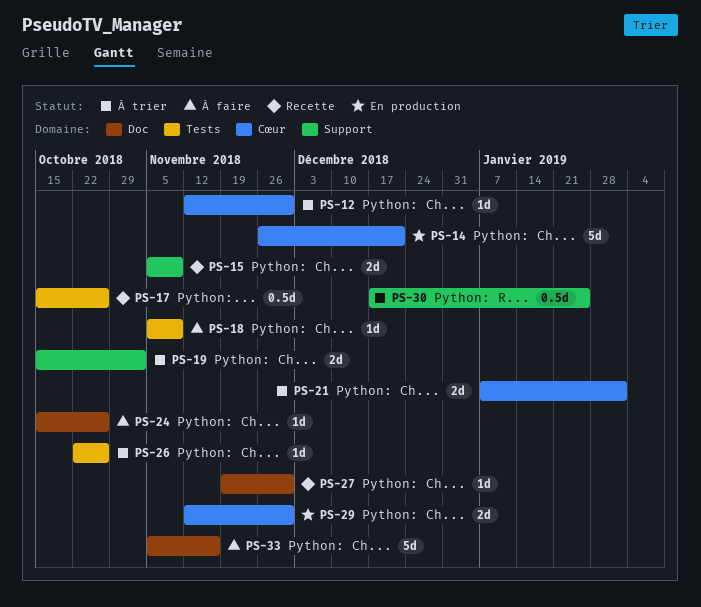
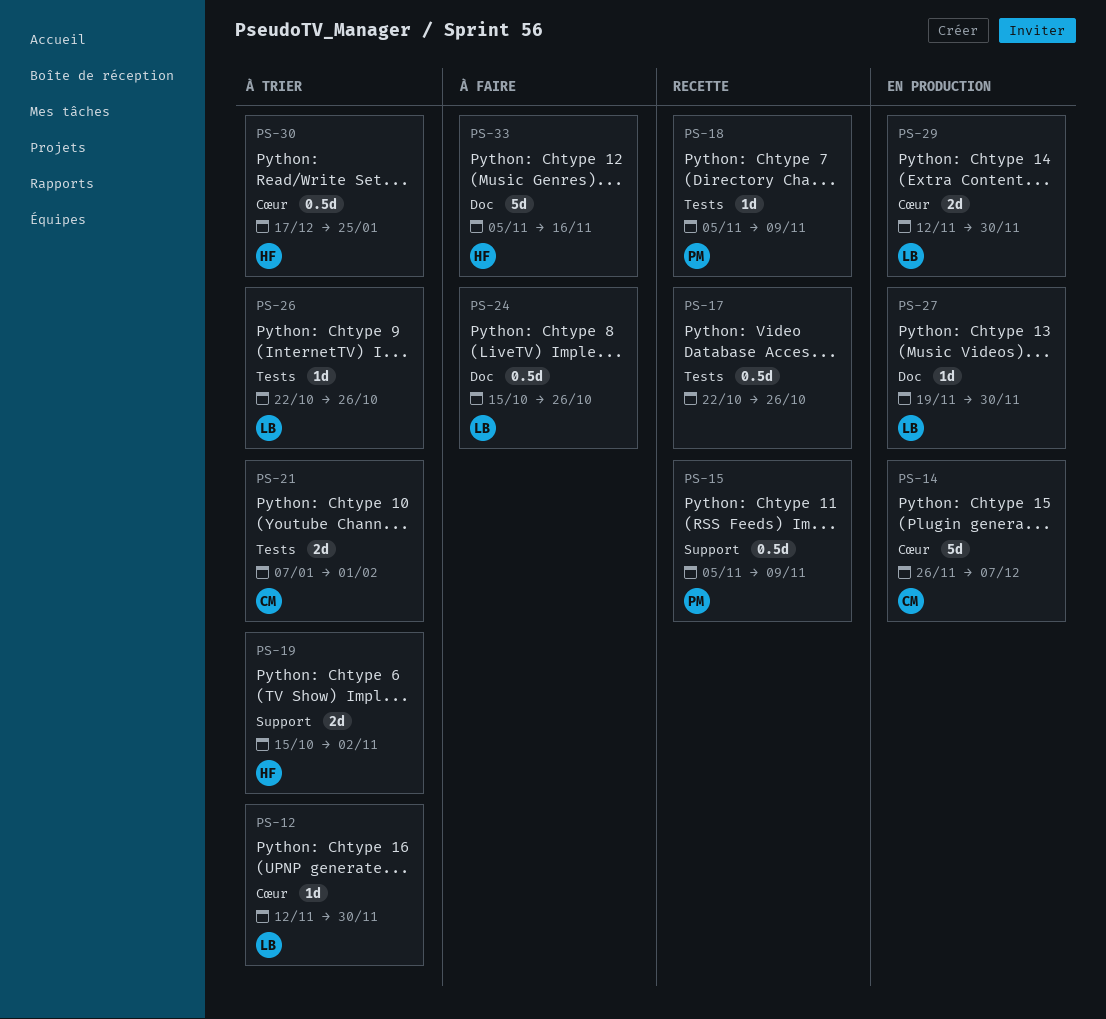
PS-14, due: Dec 21 -> Dec 7
PS-15, estimate: 2d -> 0.5d
PS-17, start: Oct 15 -> Oct 22
PS-18, status: À faire -> Recette
PS-21, label: Cœur -> Tests
PS-24, estimate: 1d -> 0.5d
PS-27, status: Recette -> En production
PS-30, label: Support -> Cœur

